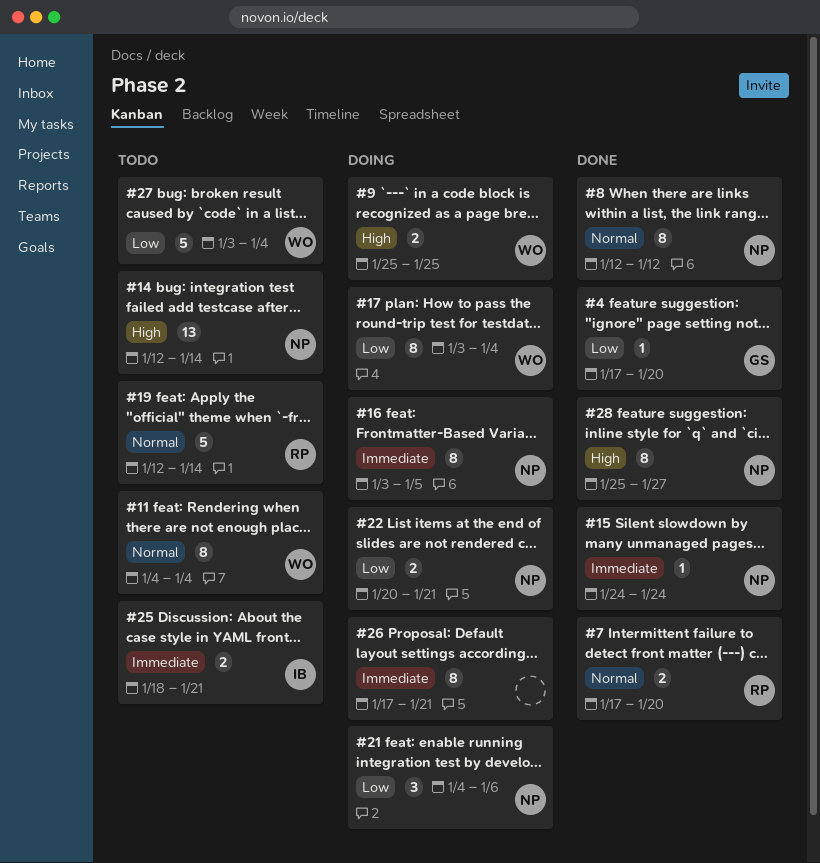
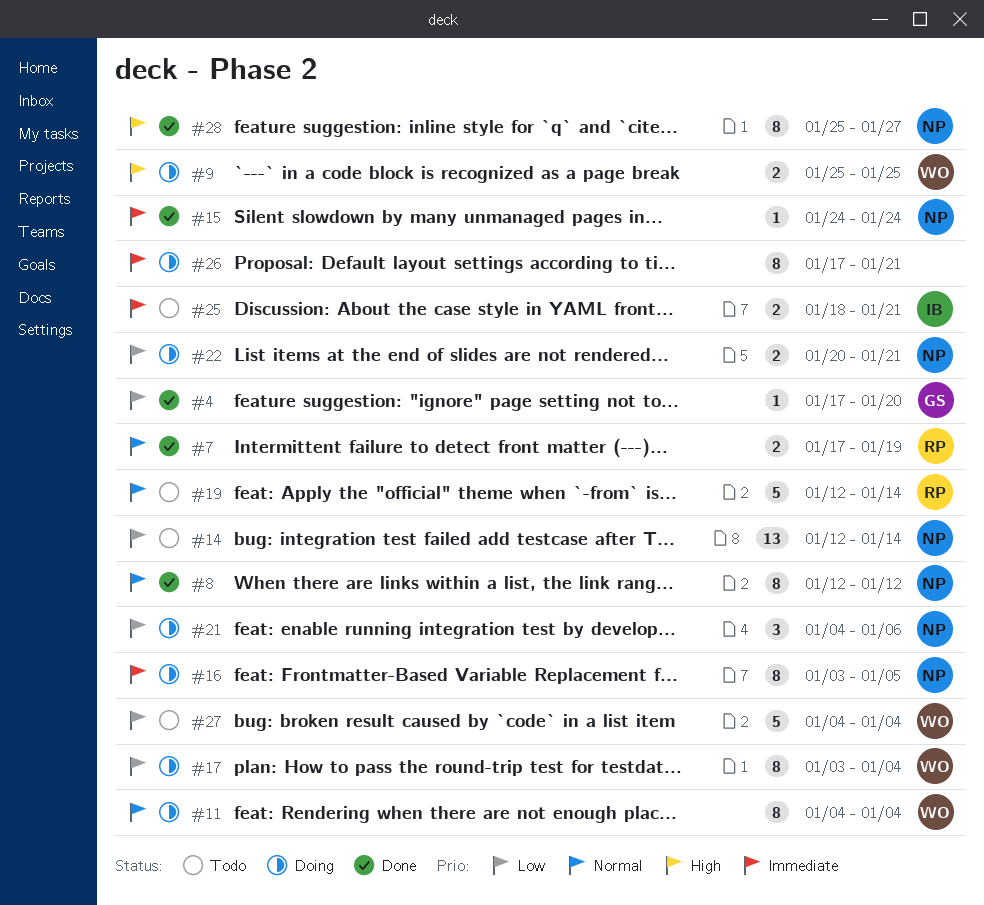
#7, due: Jan 20 -> Jan 19
#11, status: Todo -> Doing
#14, priority: High -> Low
#27, start: Jan 3 -> Jan 4

